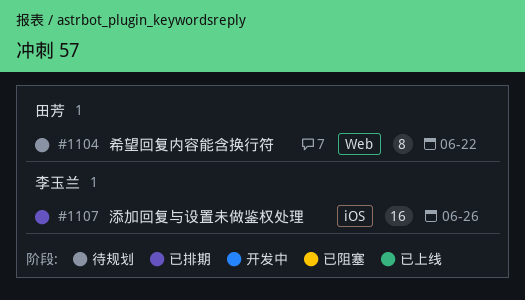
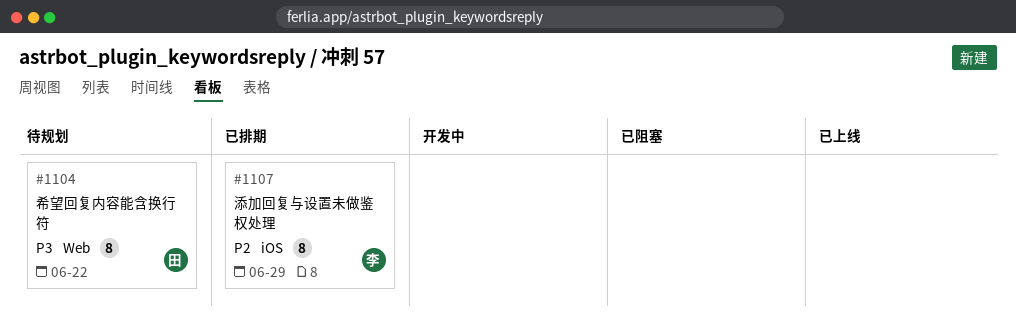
#1107, estimate: 16 -> 8
#1107, due: Jun 26 -> Jun 29

